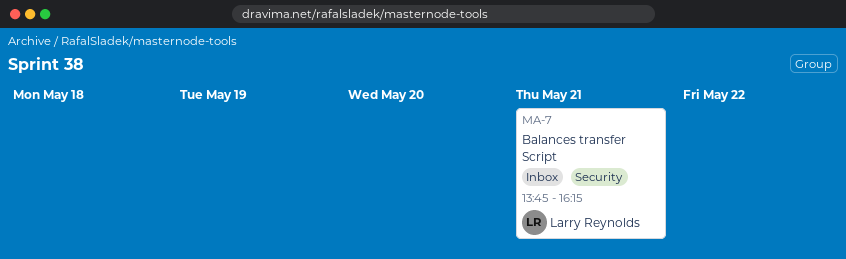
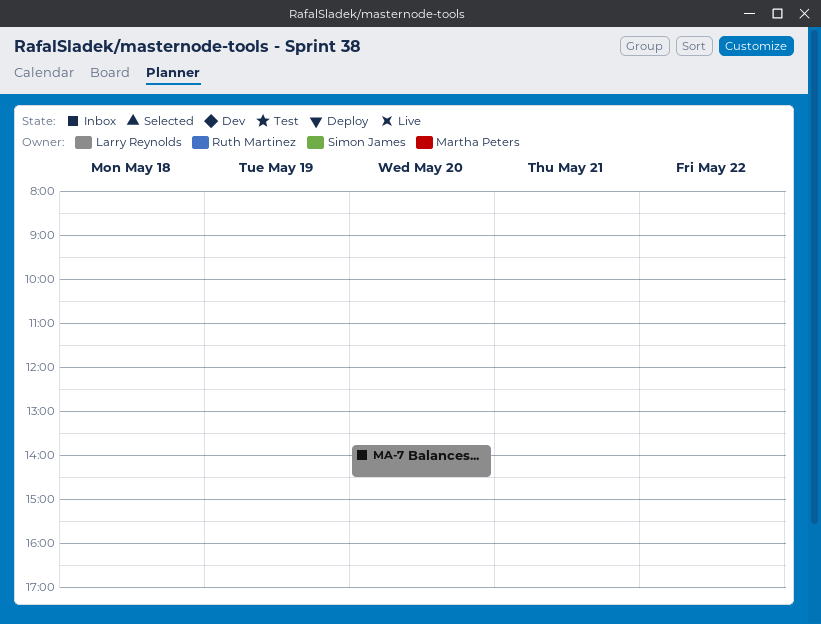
MA-7, day: May 21 -> May 20
MA-7, ends: 16:15 -> 14:30

